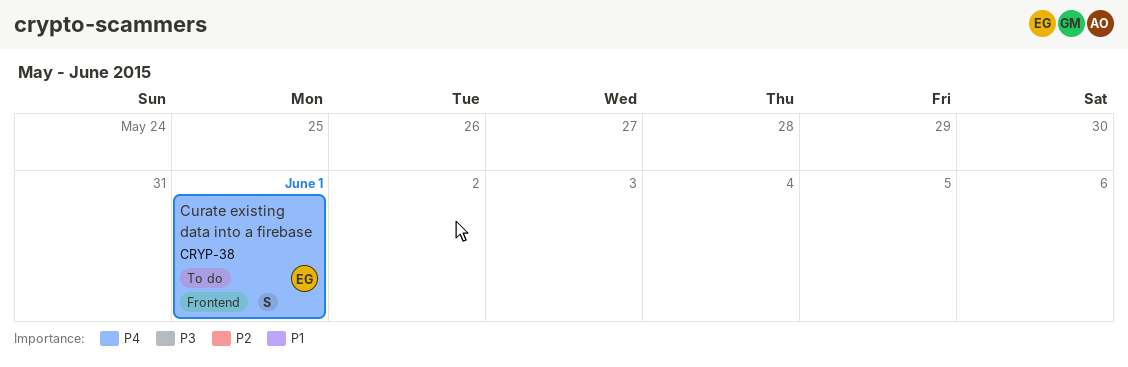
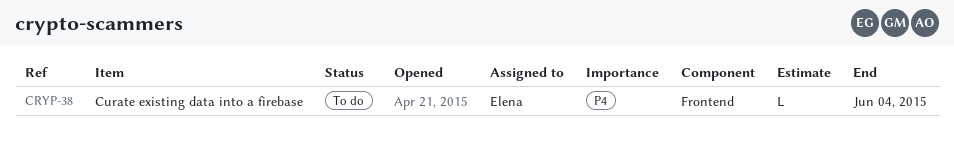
CRYP-38, estimate: S -> L
CRYP-38, due: Jun 1 -> Jun 4

